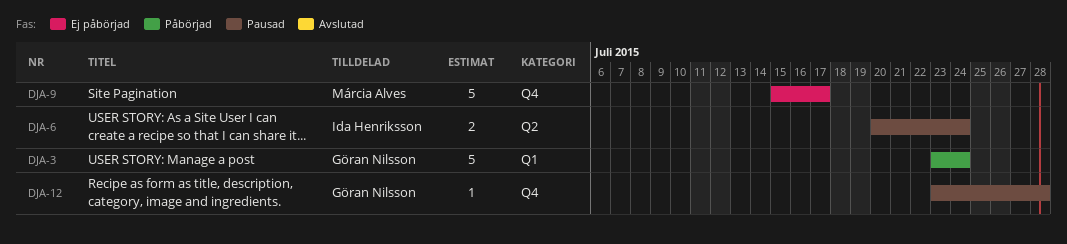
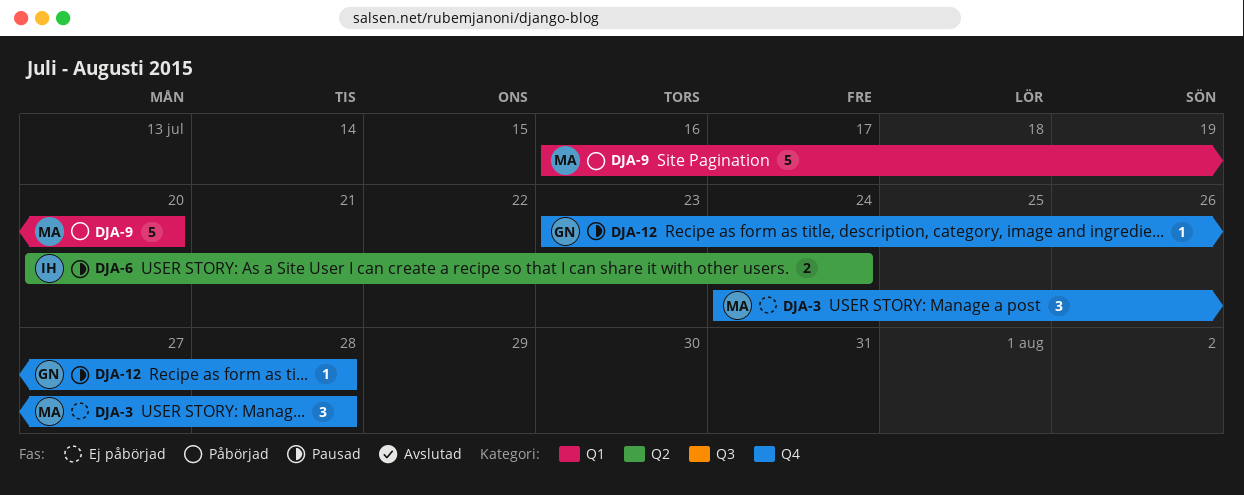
DJA-3, status: Påbörjad -> Ej påbörjad
DJA-3, owner: Göran Nilsson -> Márcia Alves
DJA-3, label: Q1 -> Q4
DJA-3, estimate: 5 -> 3
DJA-3, start: Jul 23 -> Jul 24
DJA-3, due: Jul 24 -> Jul 28
DJA-9, status: Ej påbörjad -> Påbörjad
DJA-9, label: Q4 -> Q1
DJA-9, start: Jul 15 -> Jul 16
DJA-9, due: Jul 17 -> Jul 20

